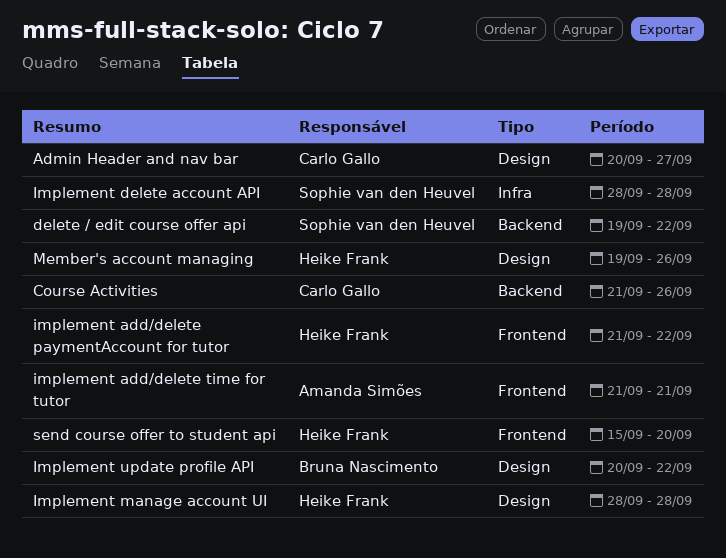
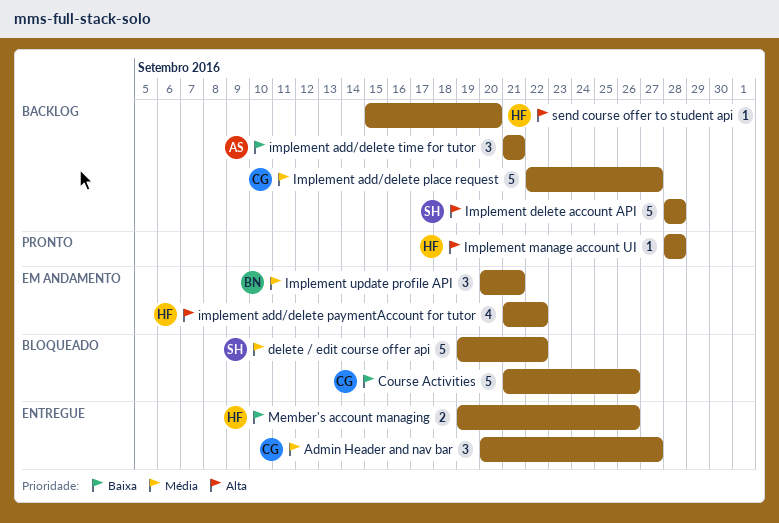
Implement add/delete place request: none -> present
Implement update profile API, due: Sep 22 -> Sep 21

